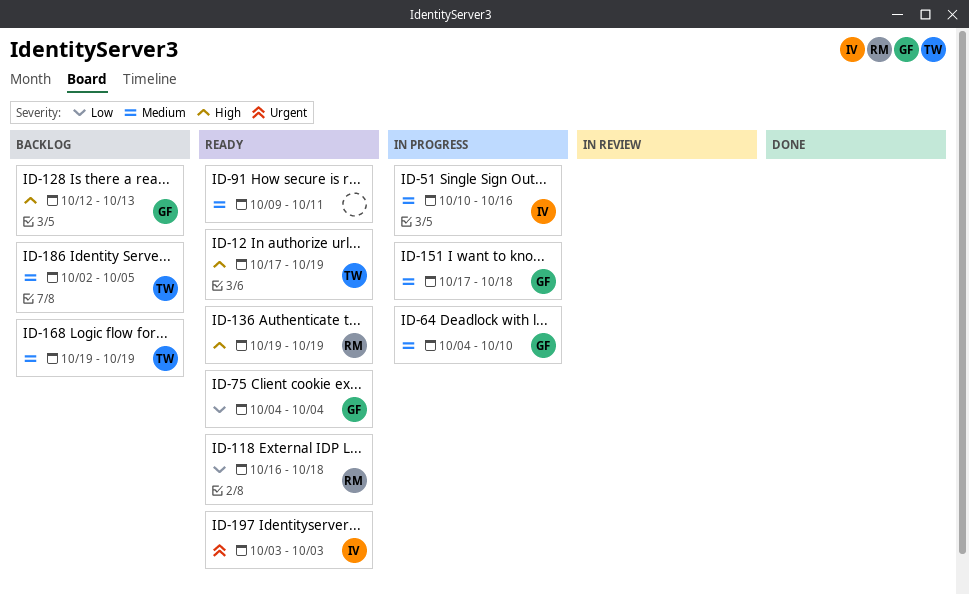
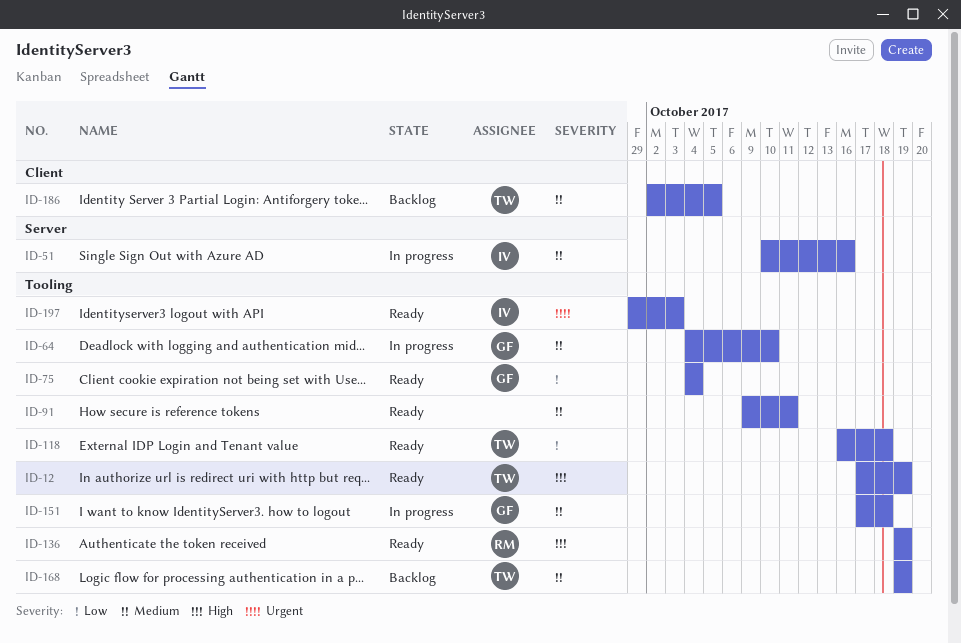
ID-118, owner: RM -> TW
ID-128: present -> none
ID-197, start: Oct 3 -> Sep 29

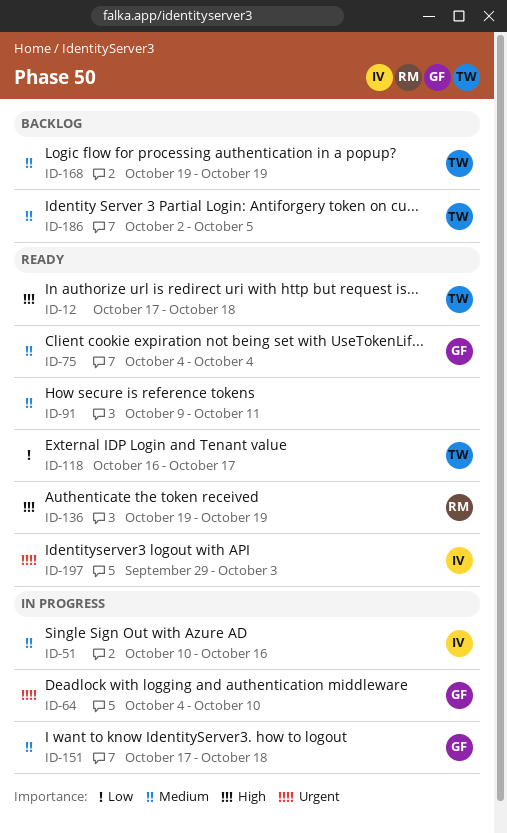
ID-12, due: Oct 19 -> Oct 18
ID-64, priority: Medium -> Urgent
ID-75, priority: Low -> Medium
ID-118, due: Oct 18 -> Oct 17

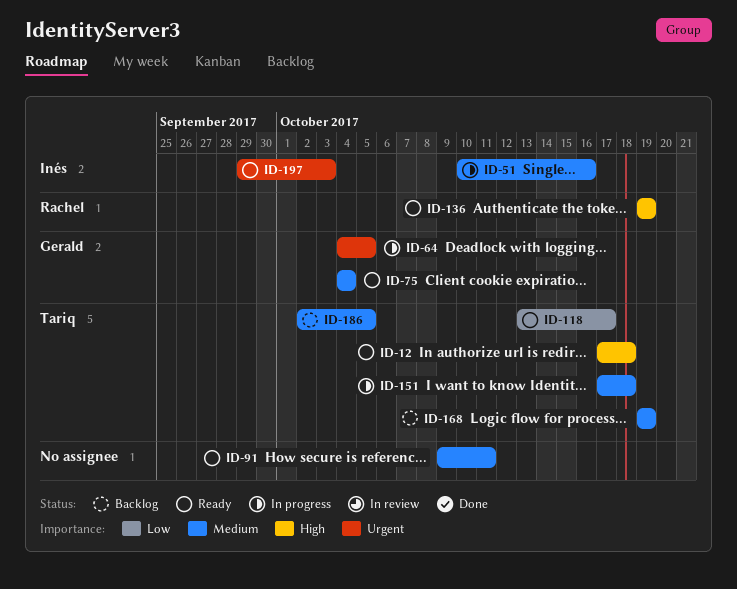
ID-64, due: Oct 10 -> Oct 5
ID-118, start: Oct 16 -> Oct 13
ID-151, owner: Gerald -> Tariq

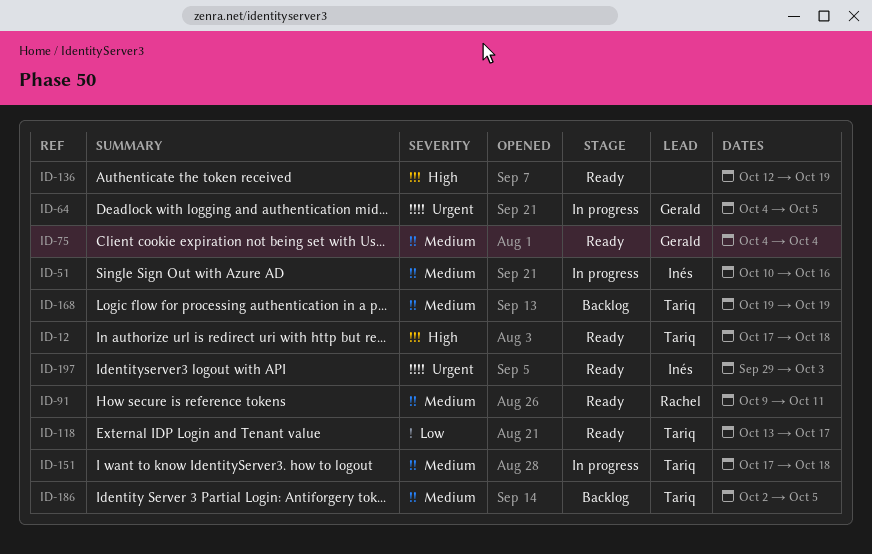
ID-91, owner: none -> Rachel
ID-136, owner: Rachel -> none
ID-136, start: Oct 19 -> Oct 12

